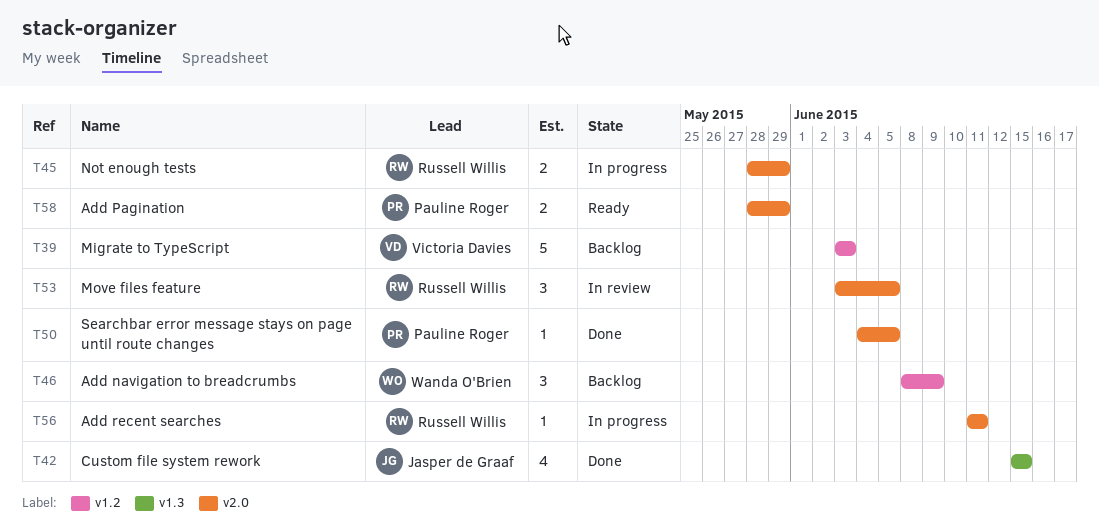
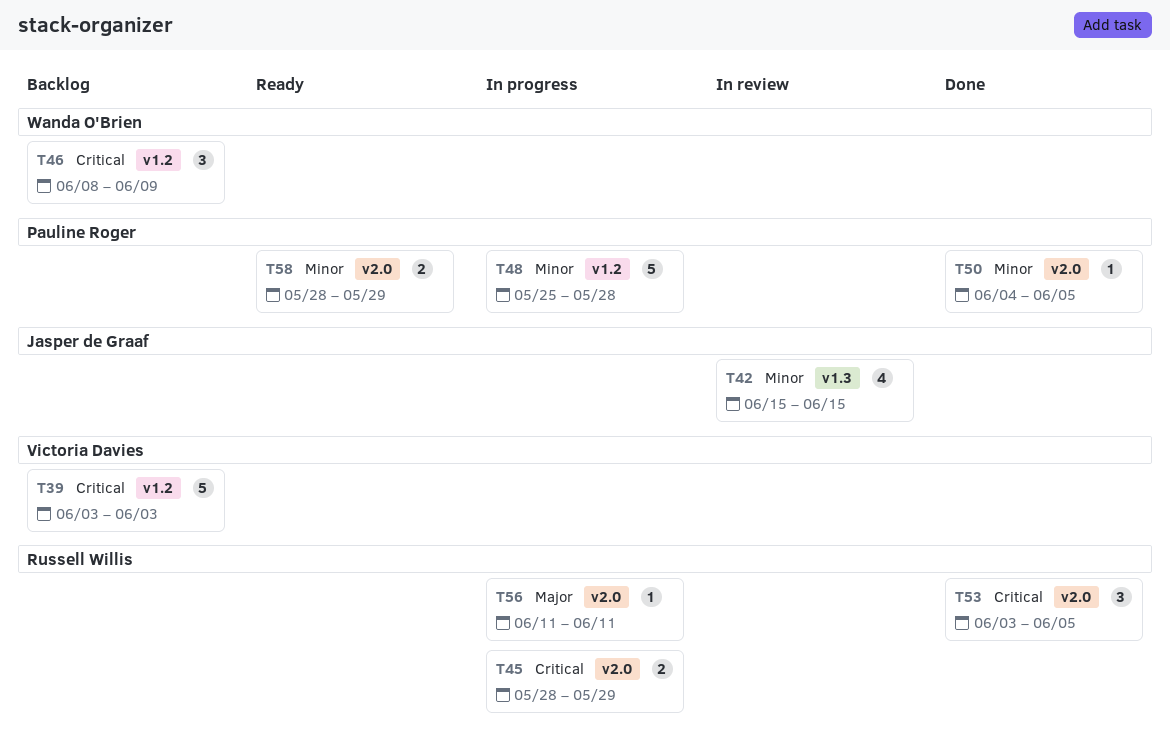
T42, status: Done -> In review
T48: none -> present
T53, status: In review -> Done

